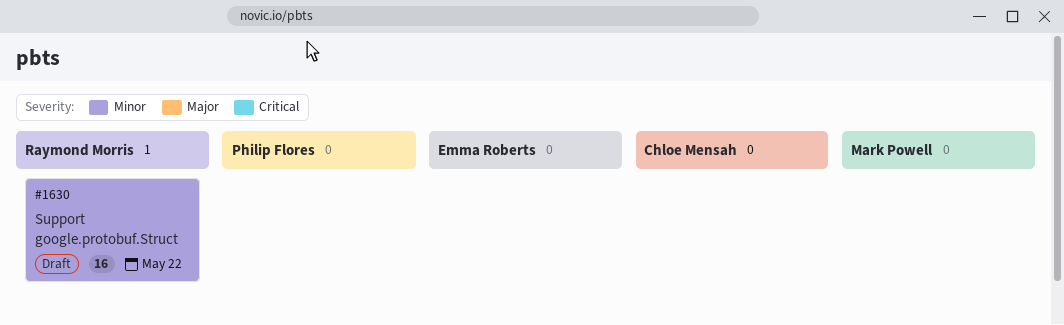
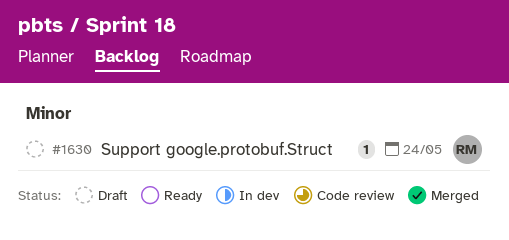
#1630, estimate: 16 -> 1
#1630, due: May 22 -> May 24

